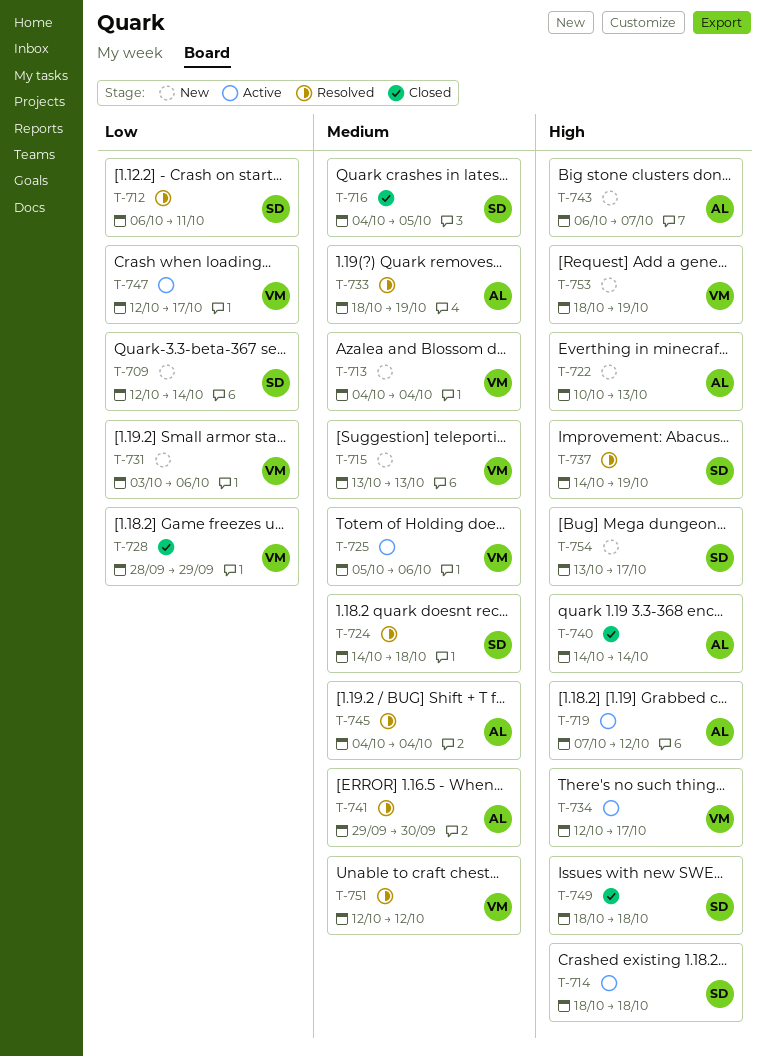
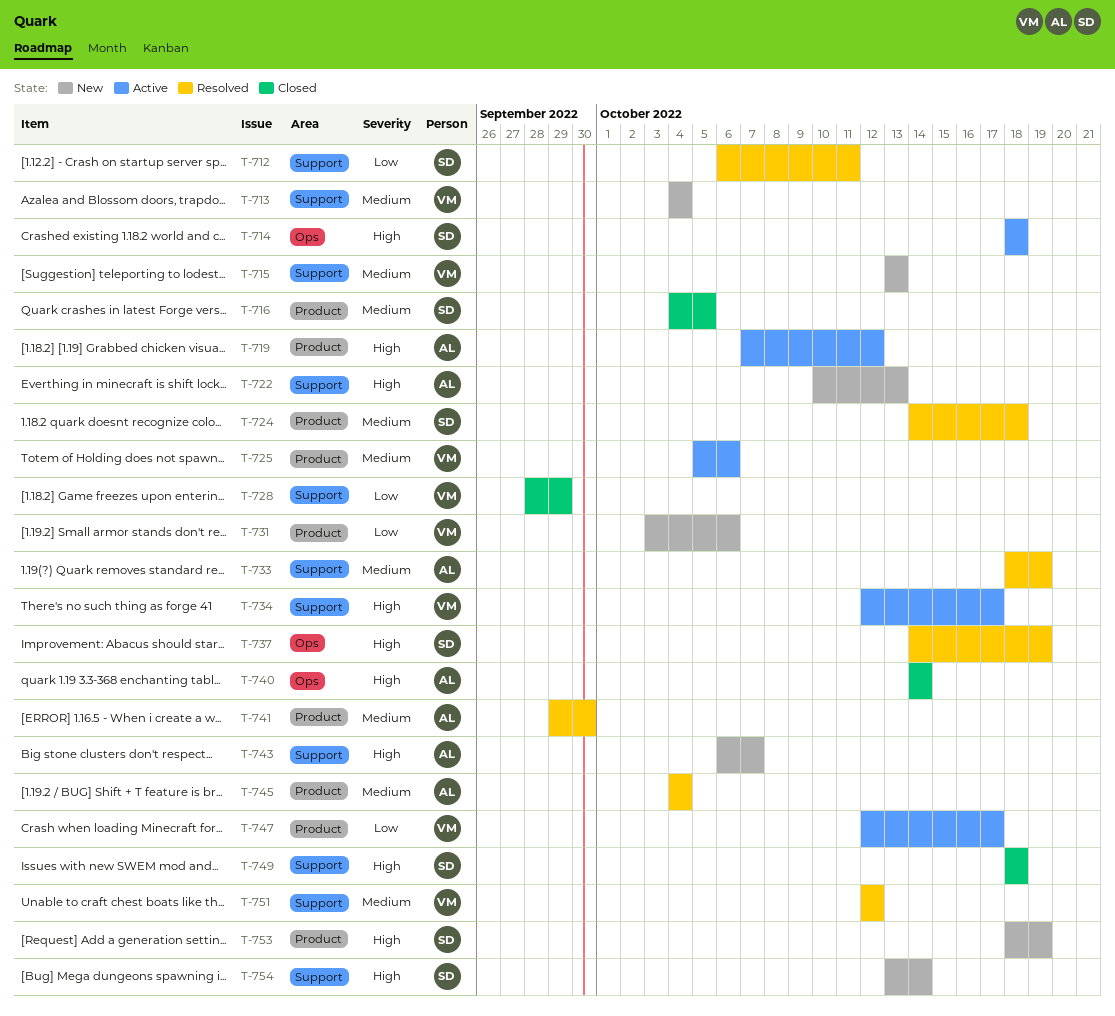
T-709: present -> none
T-753, owner: VM -> SD
T-754, due: Oct 17 -> Oct 14

